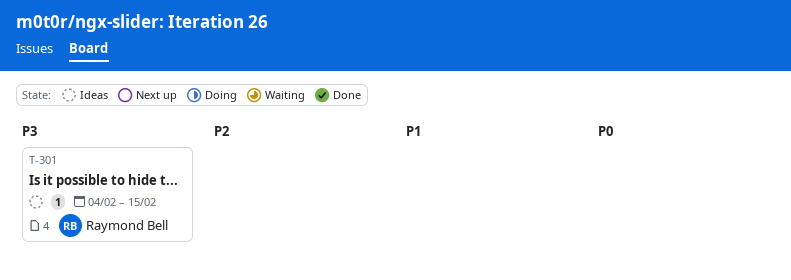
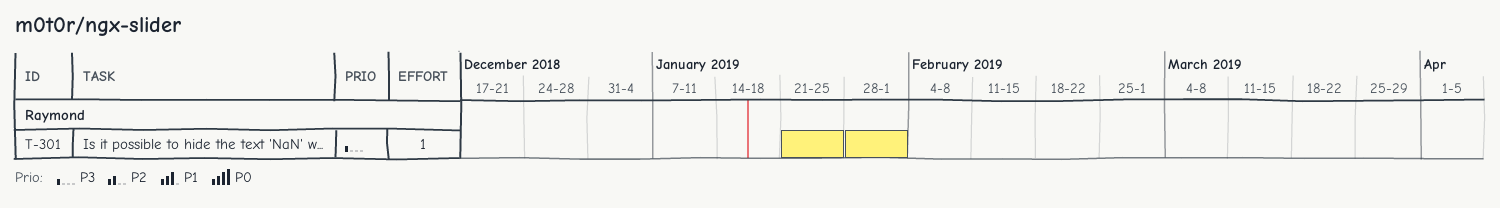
T-301, start: Feb 4 -> Jan 21
T-301, due: Feb 15 -> Feb 1

